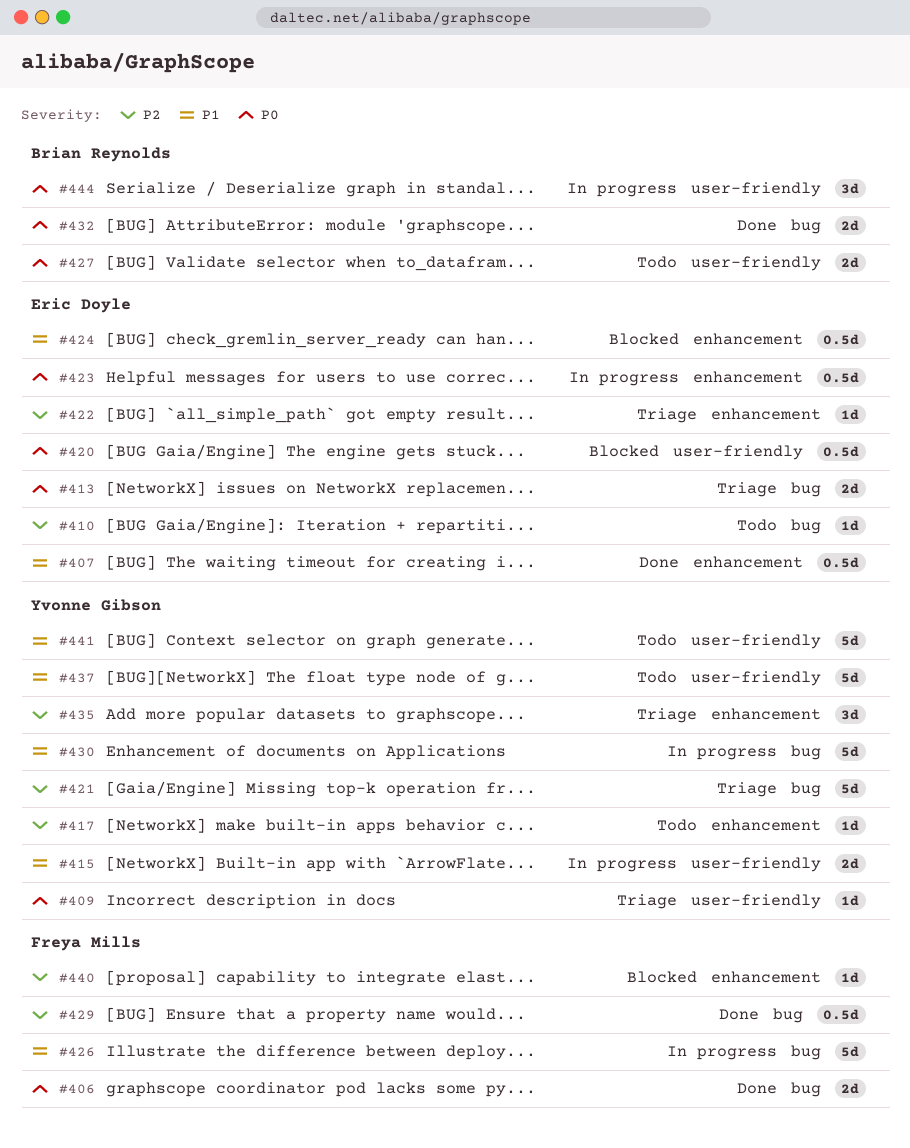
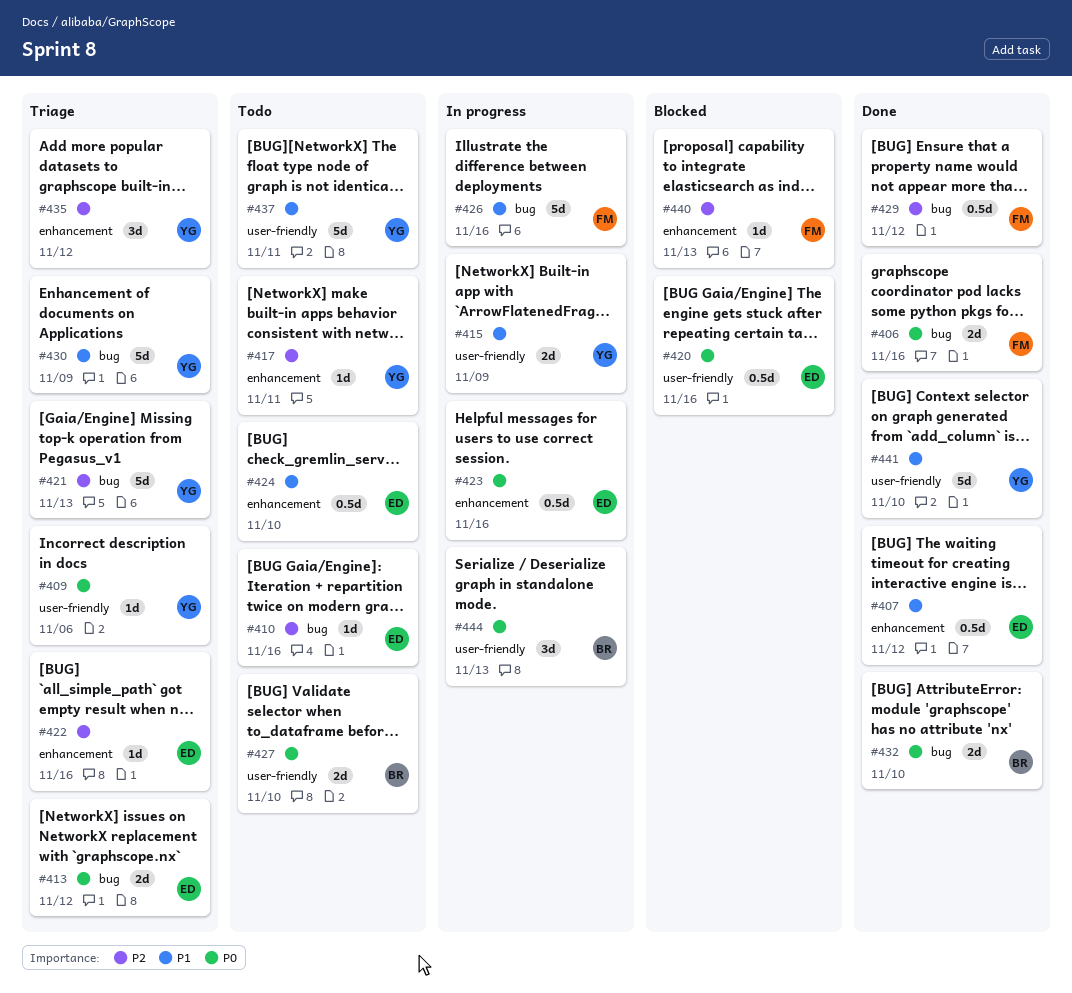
#424, status: Blocked -> Todo
#430, status: In progress -> Triage
#441, status: Todo -> Done

